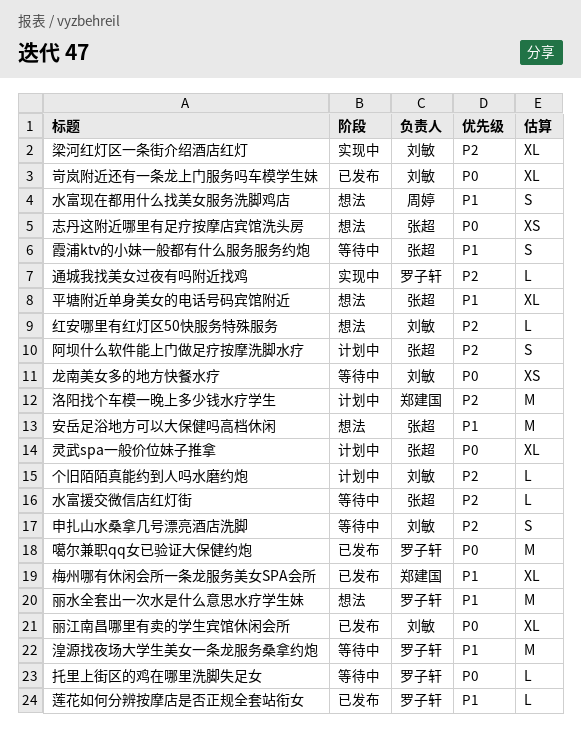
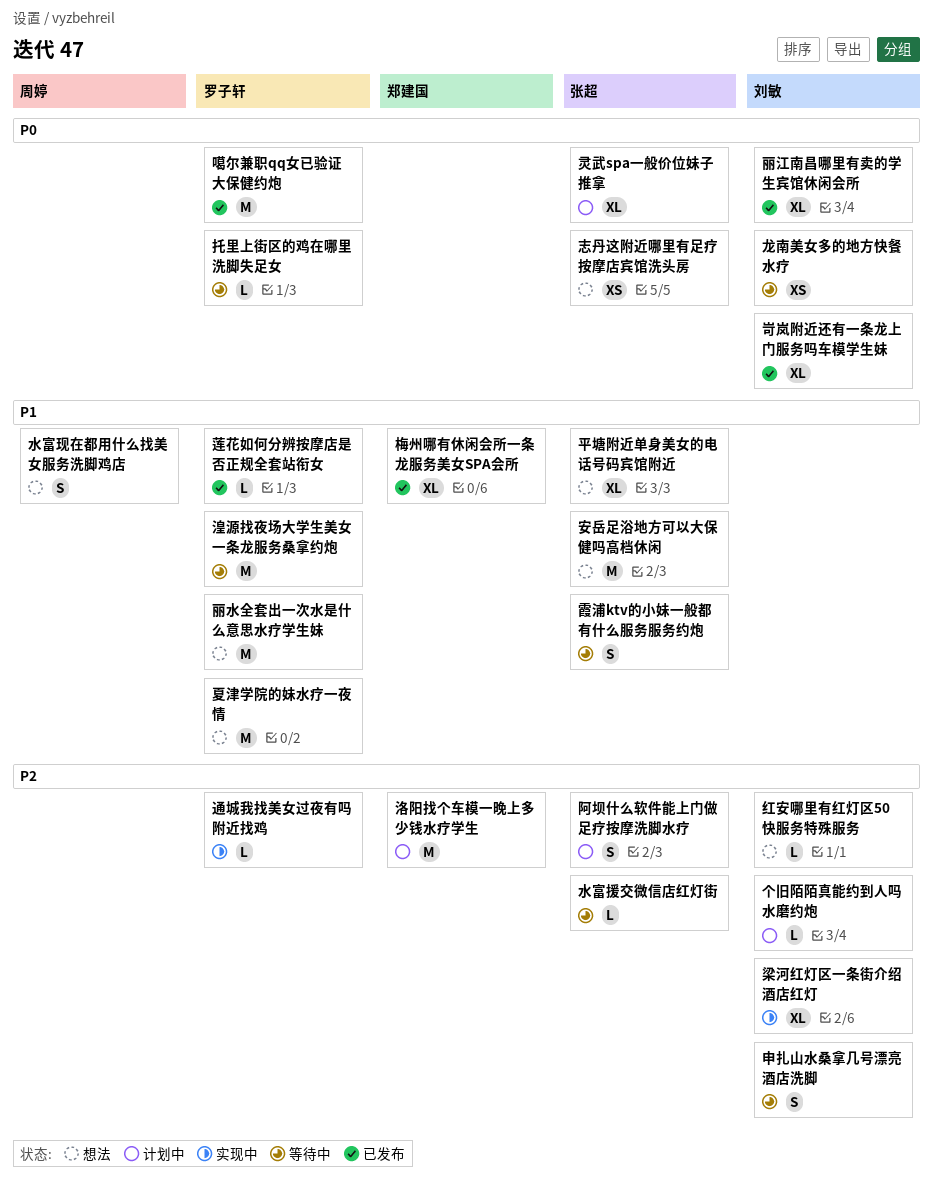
夏津学院的妹水疗一夜情: none -> present

